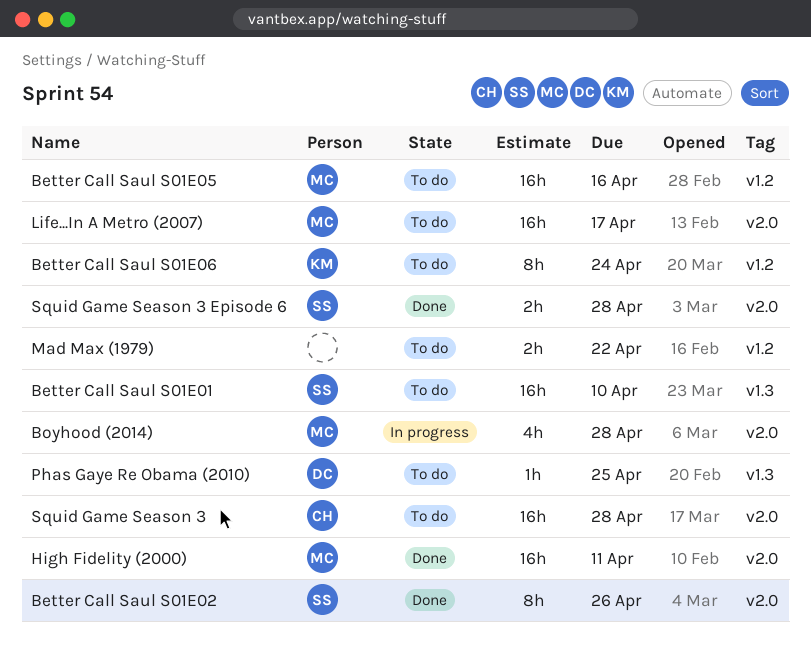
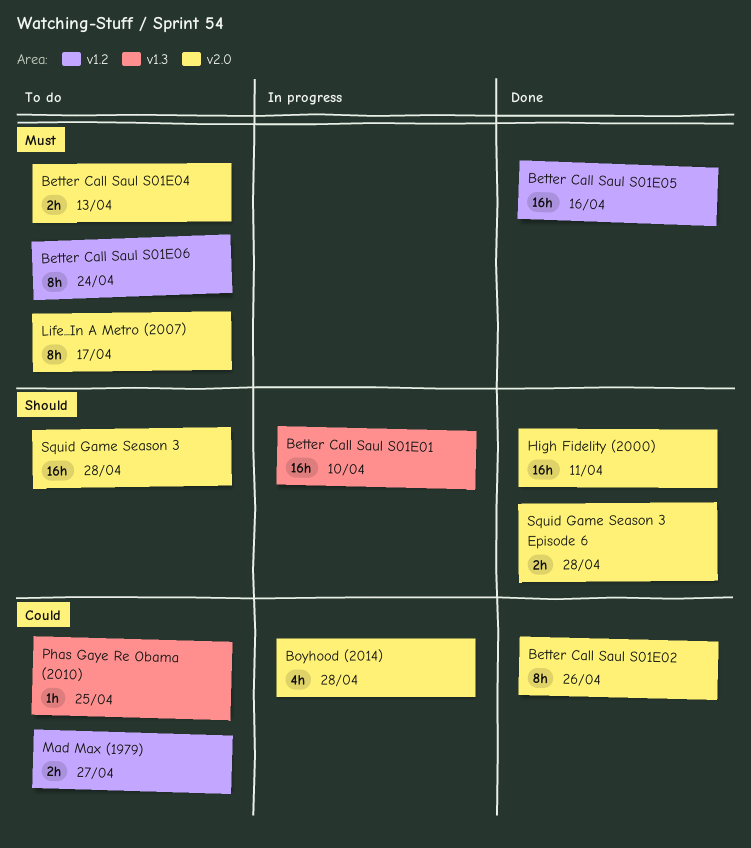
Better Call Saul S01E01, status: To do -> In progress
Better Call Saul S01E04: none -> present
Better Call Saul S01E05, status: To do -> Done
Life...In A Metro (2007), estimate: 16h -> 8h
Mad Max (1979), due: Apr 22 -> Apr 27

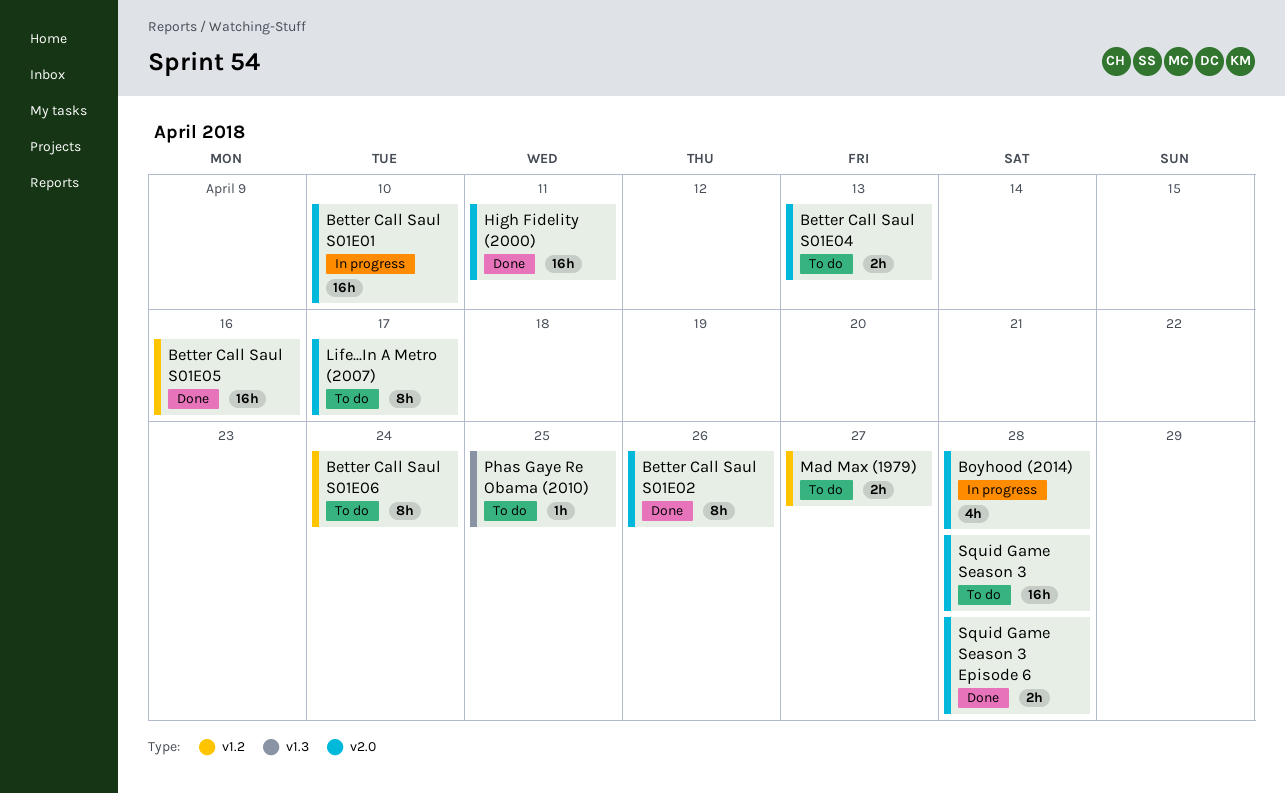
Better Call Saul S01E01, label: v1.3 -> v2.0

